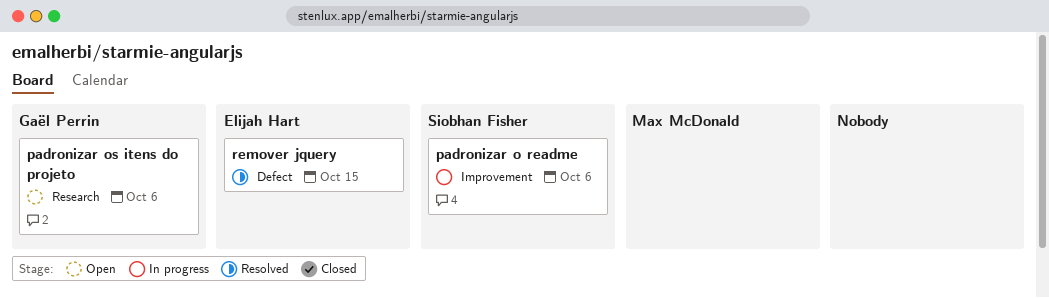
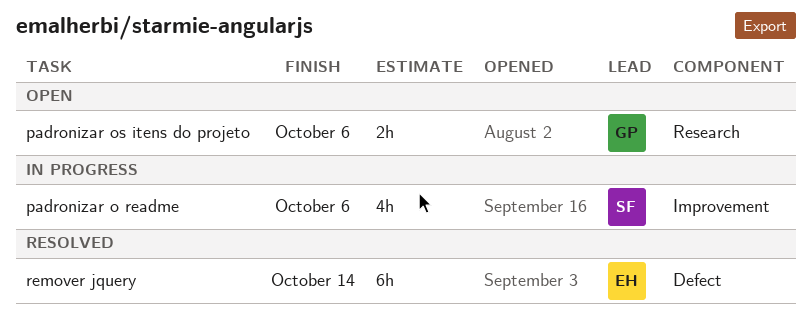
remover jquery, due: Oct 15 -> Oct 14

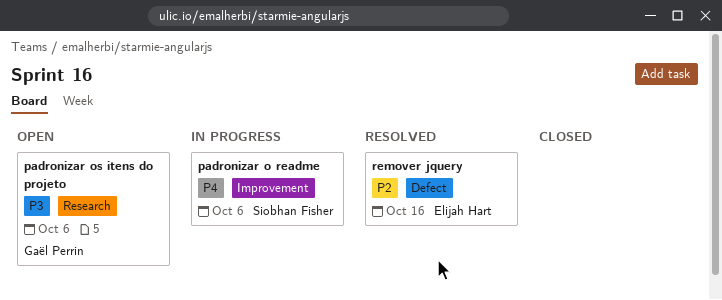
remover jquery, due: Oct 14 -> Oct 16

